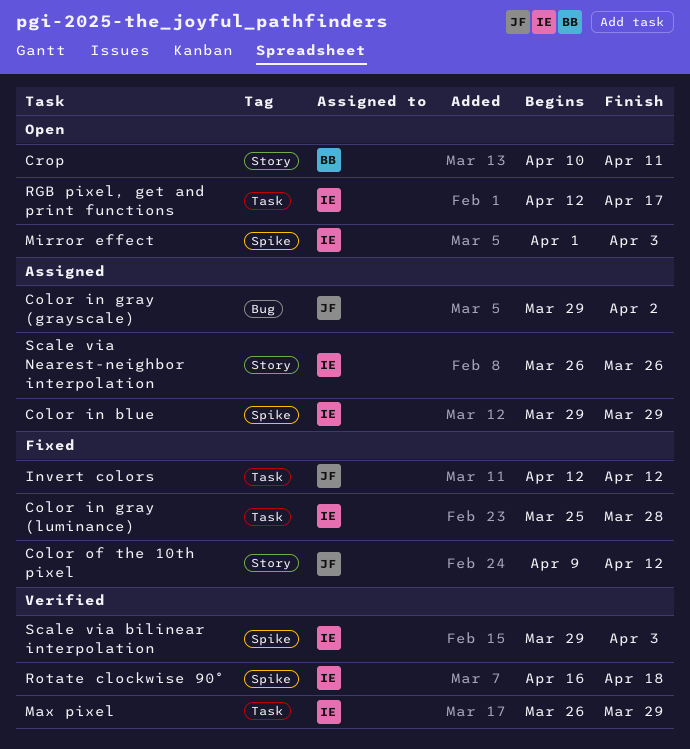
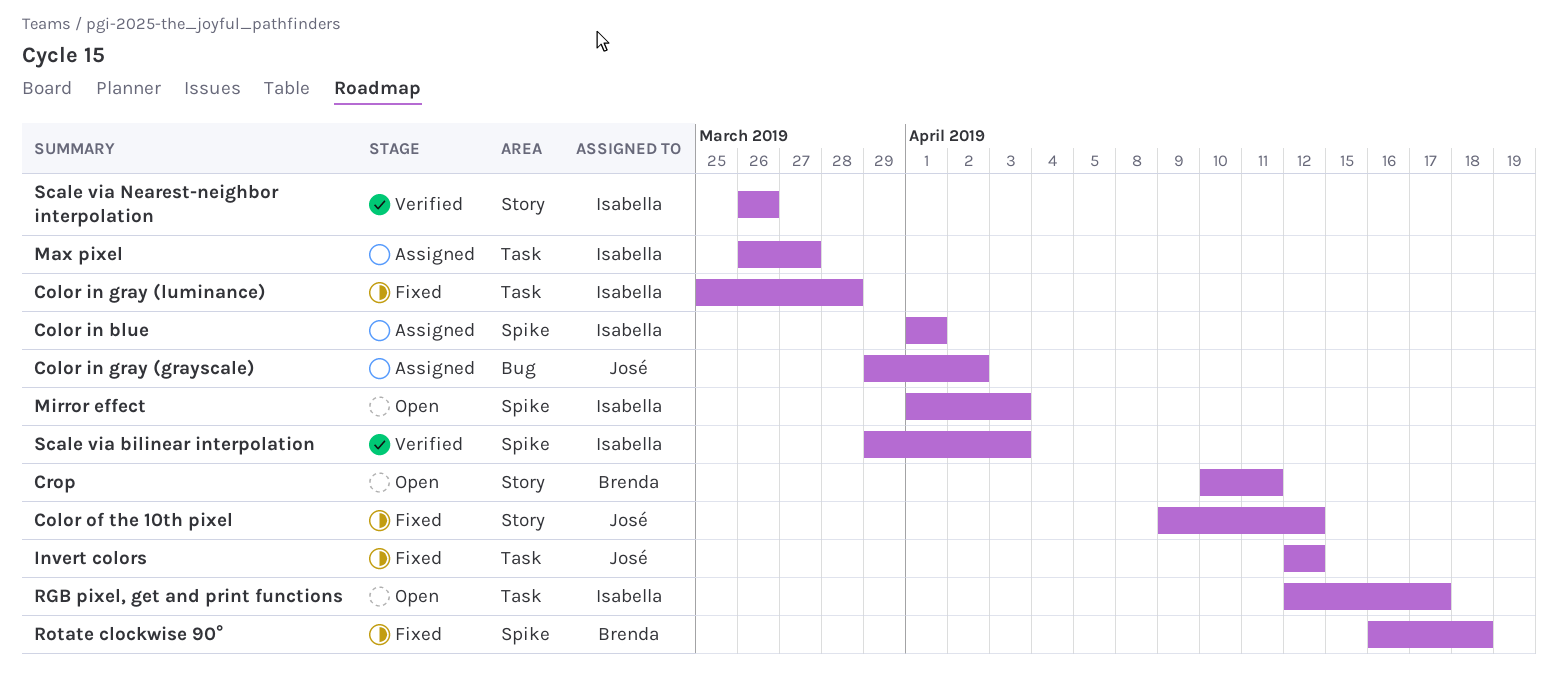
Color in blue, start: Mar 29 -> Apr 1
Color in blue, due: Mar 29 -> Apr 1
Max pixel, status: Verified -> Assigned
Max pixel, due: Mar 29 -> Mar 27
Rotate clockwise 90°, status: Verified -> Fixed
Rotate clockwise 90°, owner: Isabella -> Brenda
Scale via Nearest-neighbor interpolation, status: Assigned -> Verified

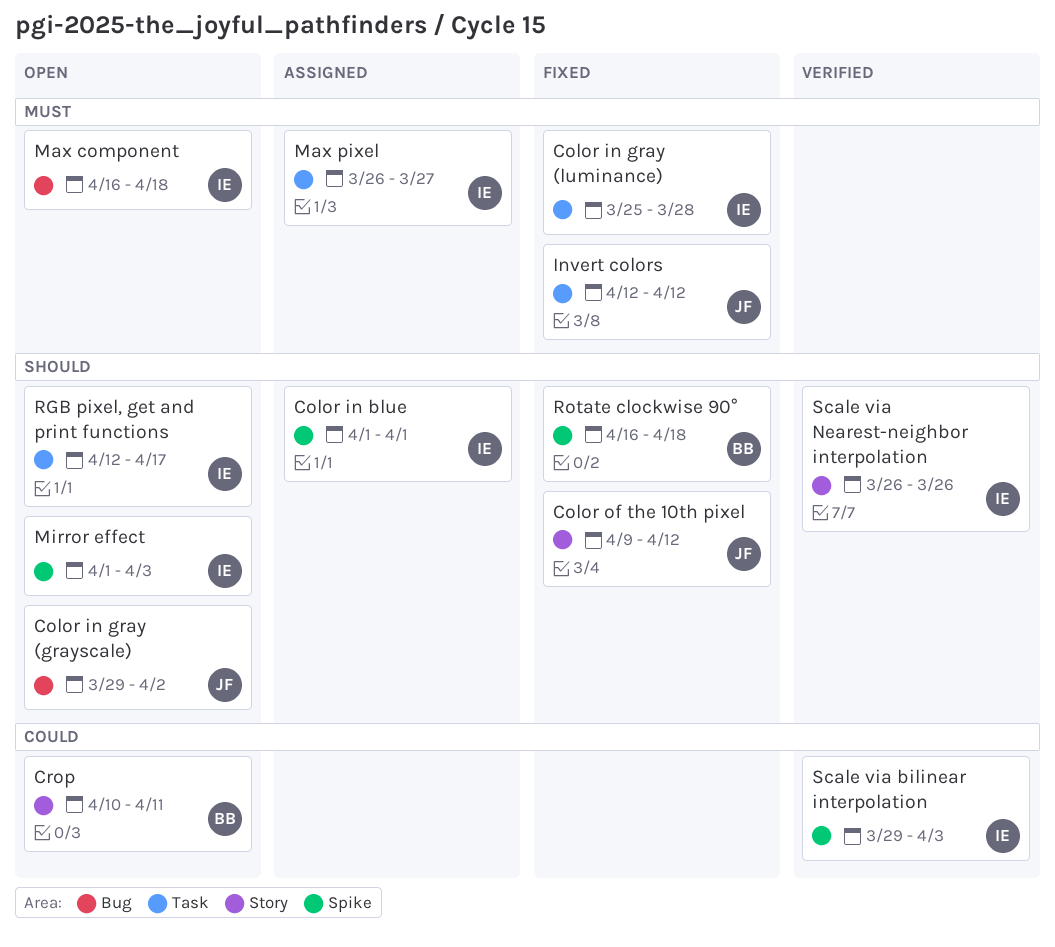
Color in gray (grayscale), status: Assigned -> Open
Max component: none -> present

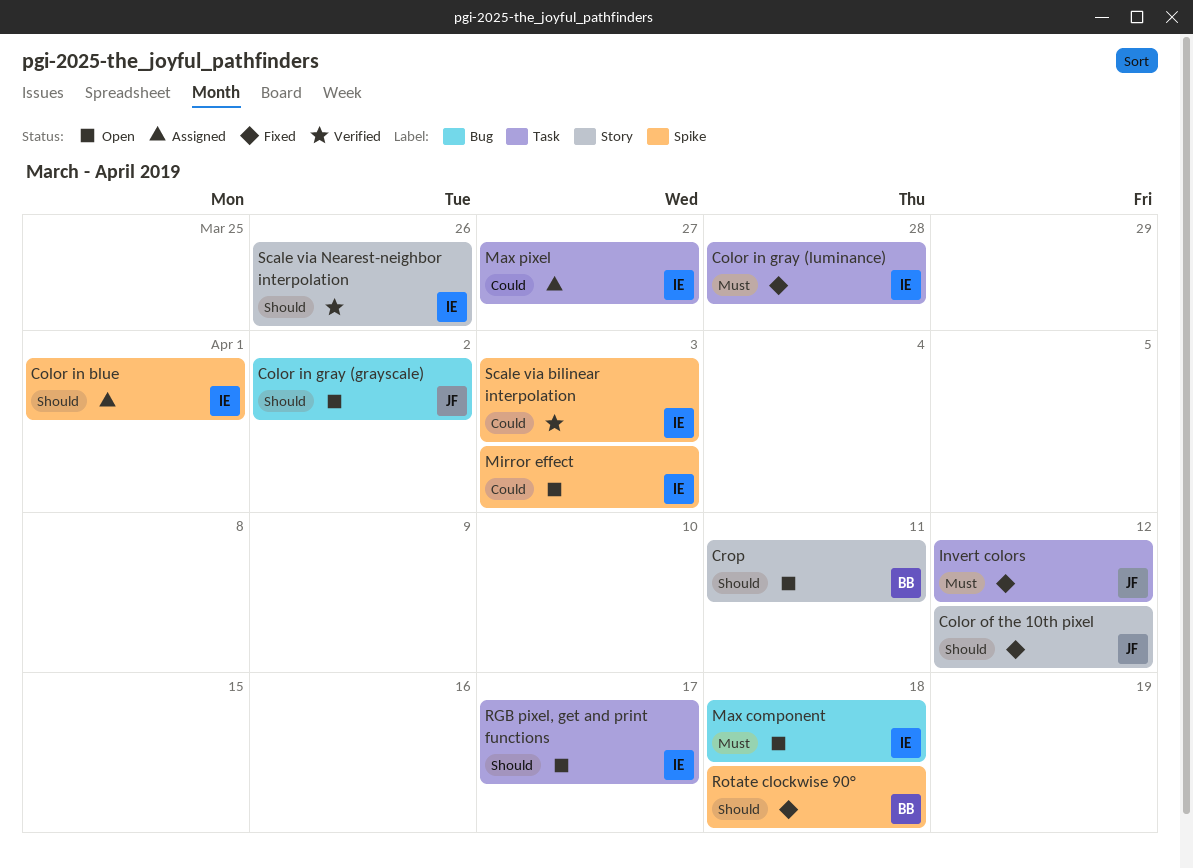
Crop, priority: Could -> Should
Max pixel, priority: Must -> Could
Mirror effect, priority: Should -> Could

